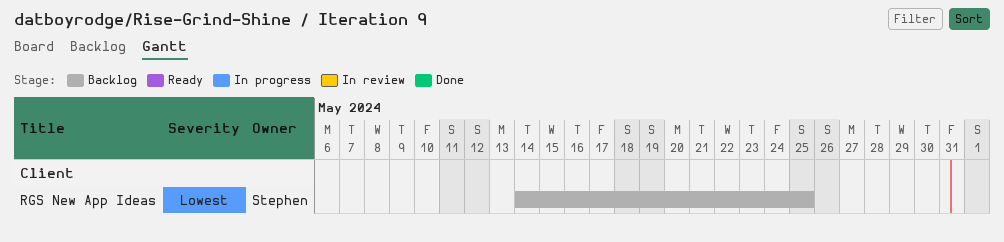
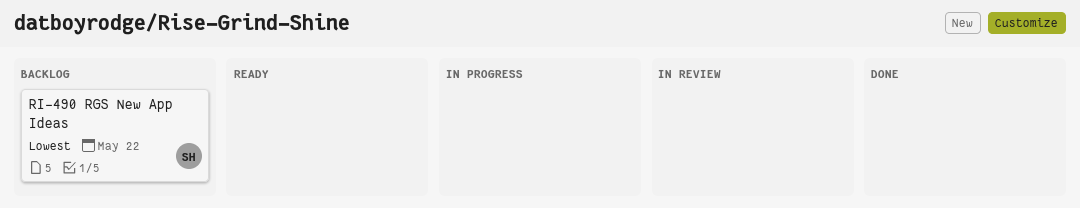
RGS New App Ideas, due: May 25 -> May 22

